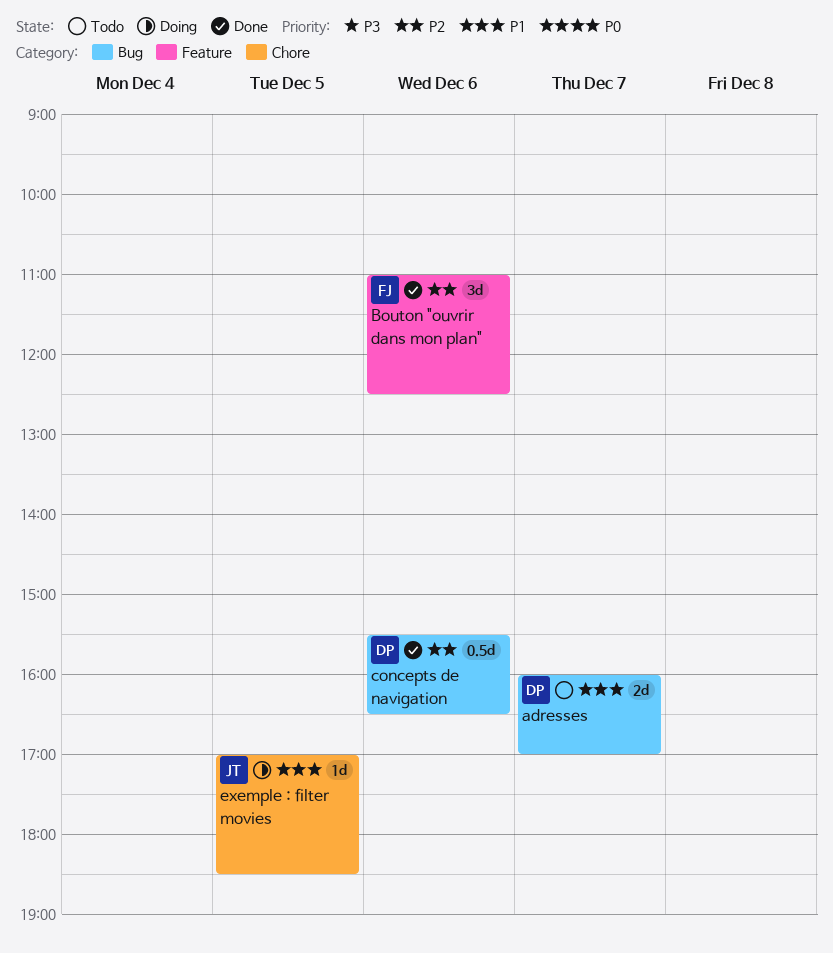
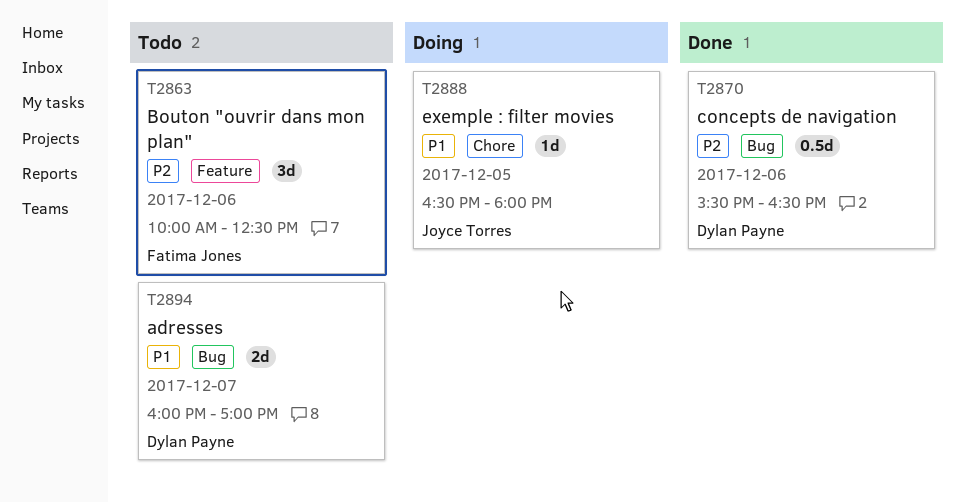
Bouton "ouvrir dans mon plan", status: Done -> Todo
Bouton "ouvrir dans mon plan", begins: 11:00 -> 10:00
exemple : filter movies, begins: 17:00 -> 16:30
exemple : filter movies, ends: 18:30 -> 18:00

